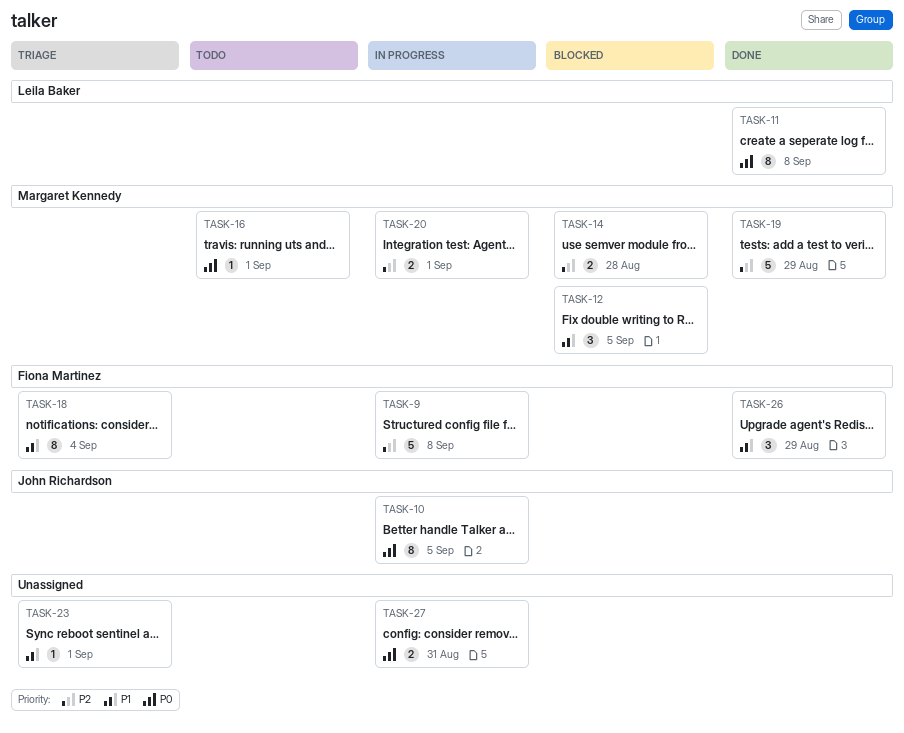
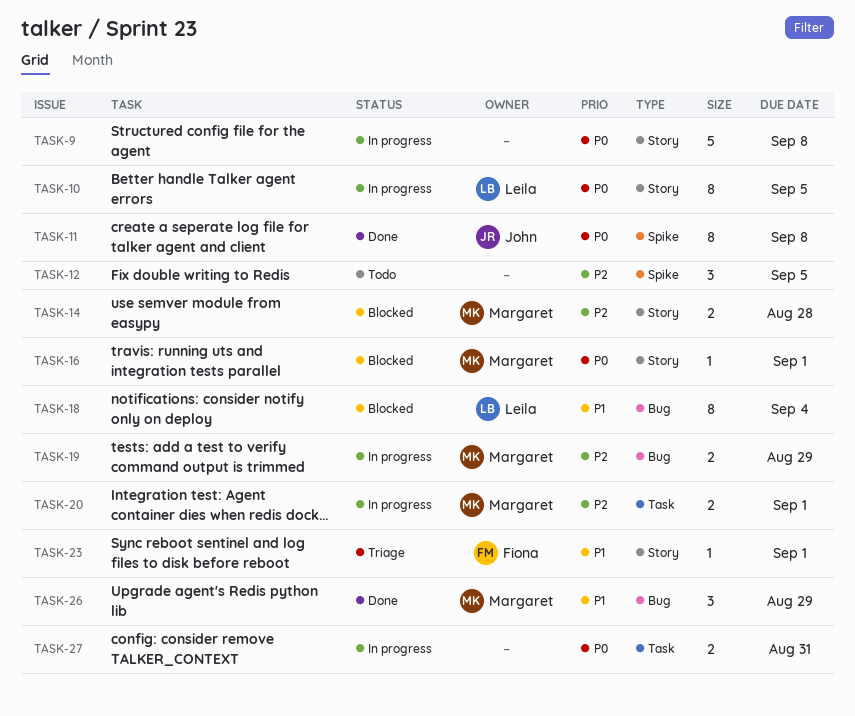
TASK-9, owner: Fiona Martinez -> none
TASK-9, priority: P2 -> P0
TASK-10, owner: John Richardson -> Leila Baker
TASK-11, owner: Leila Baker -> John Richardson
TASK-12, status: Blocked -> Todo
TASK-12, owner: Margaret Kennedy -> none
TASK-12, priority: P1 -> P2
TASK-16, status: Todo -> Blocked
TASK-18, status: Triage -> Blocked
TASK-18, owner: Fiona Martinez -> Leila Baker
TASK-19, status: Done -> In progress
TASK-19, estimate: 5 -> 2
TASK-23, owner: none -> Fiona Martinez
TASK-26, owner: Fiona Martinez -> Margaret Kennedy

